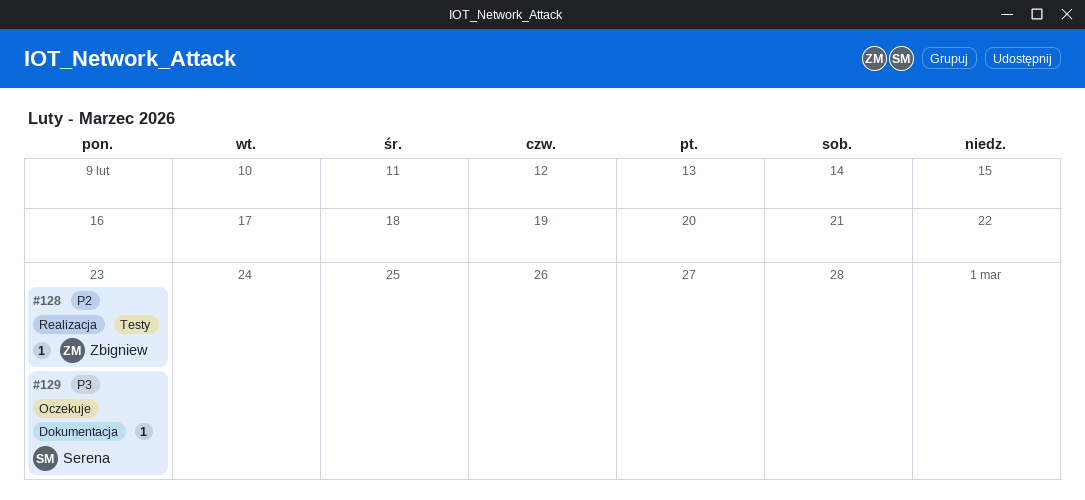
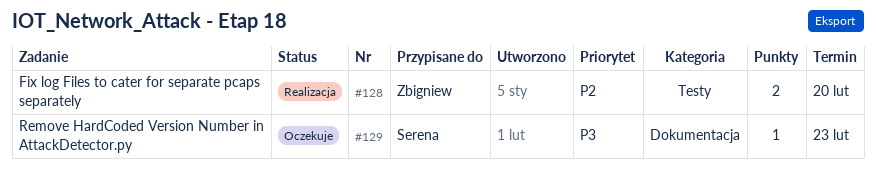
#128, estimate: 1 -> 2
#128, due: Feb 23 -> Feb 20

